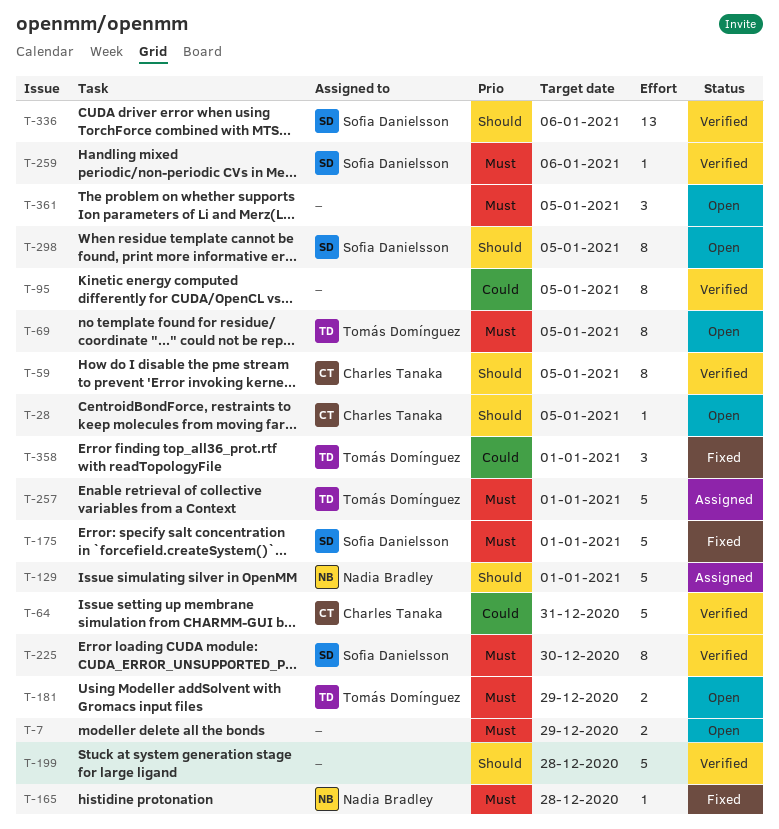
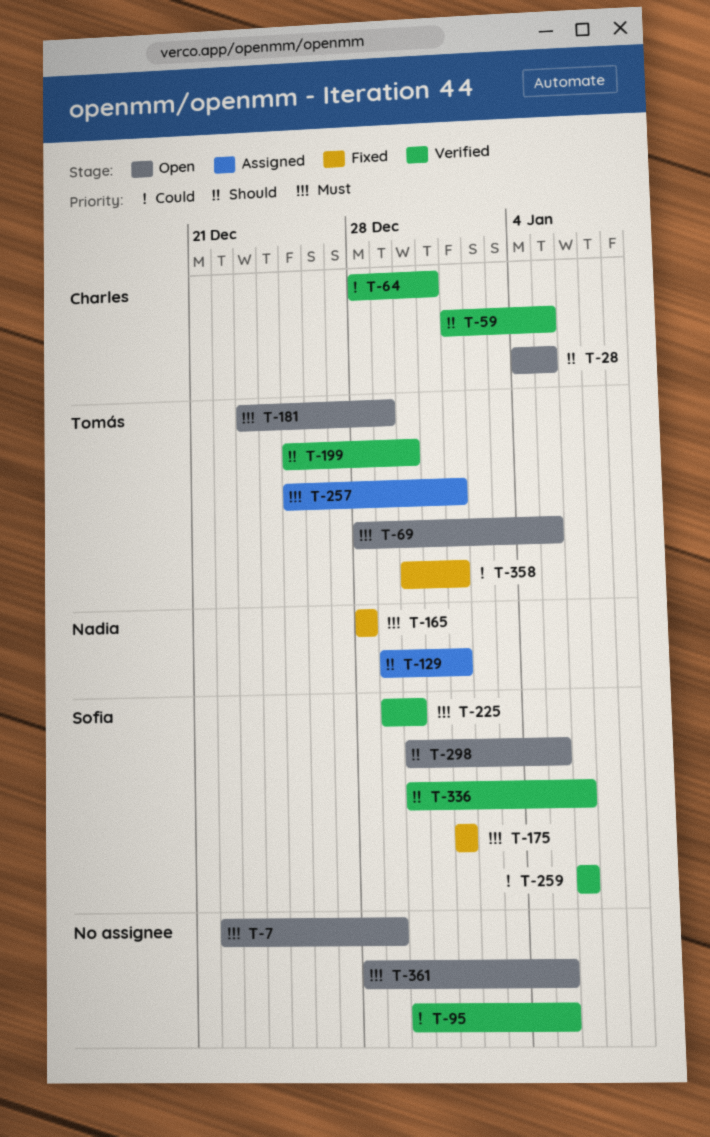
T-199, owner: none -> Tomás Domínguez
T-199, due: Dec 28 -> Dec 30
T-259, priority: Must -> Could

